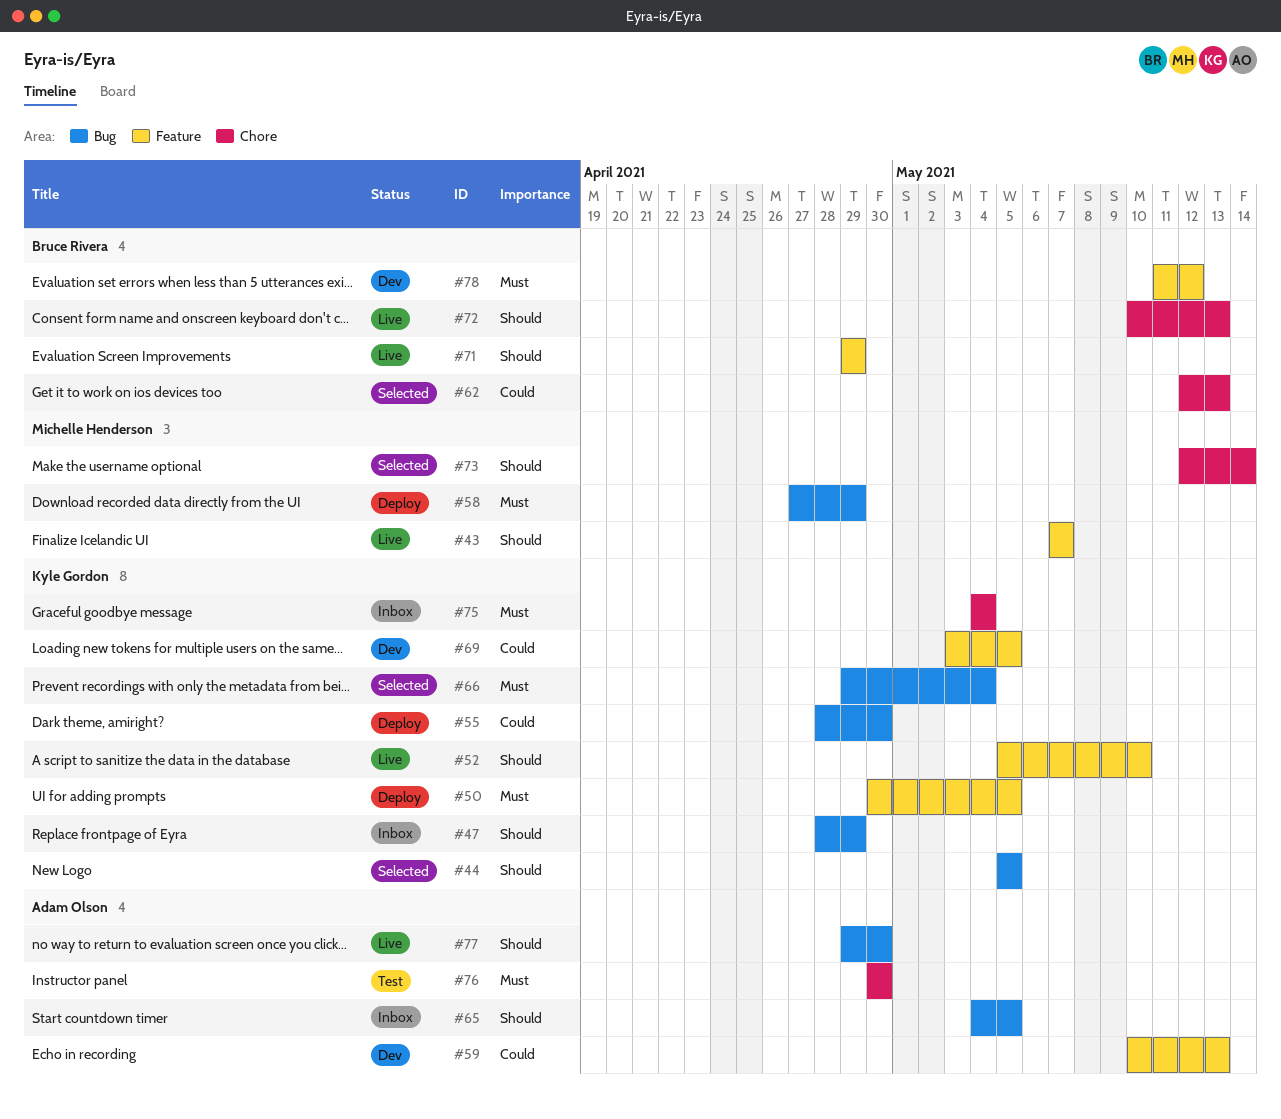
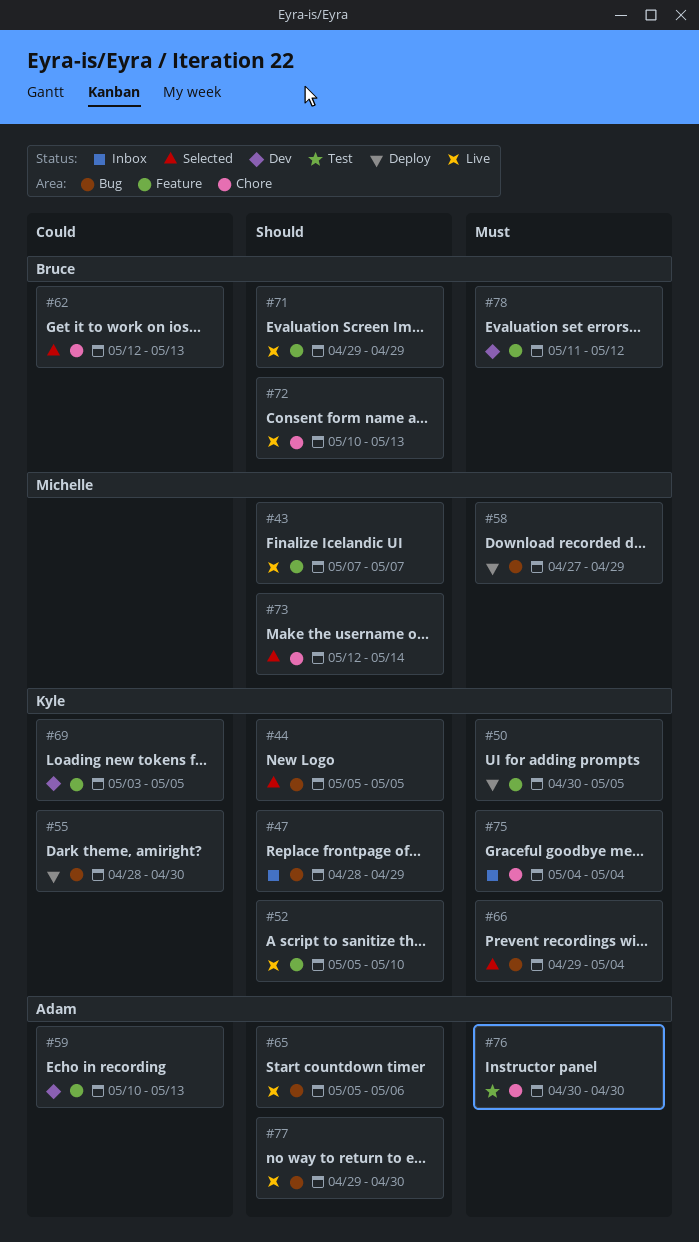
#65, status: Inbox -> Live
#65, start: May 4 -> May 5
#65, due: May 5 -> May 6

